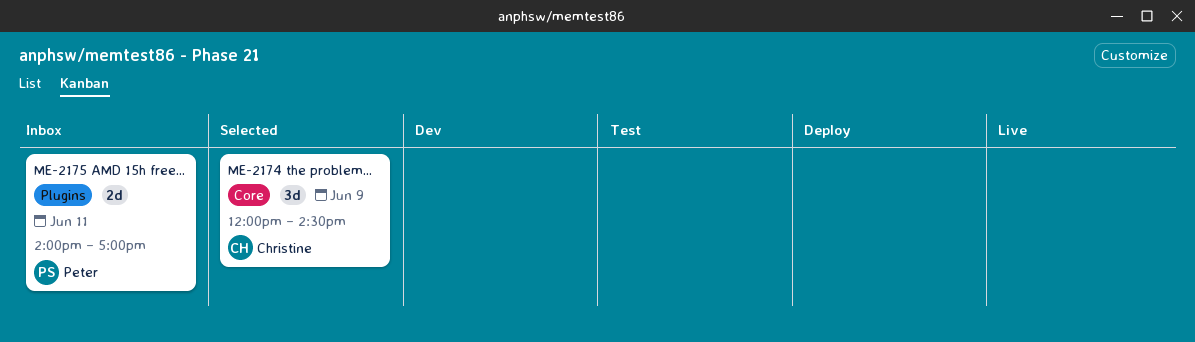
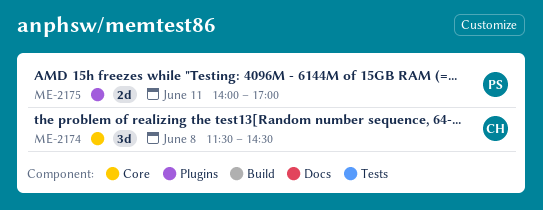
ME-2174, day: Jun 9 -> Jun 8
ME-2174, begins: 12:00 -> 11:30

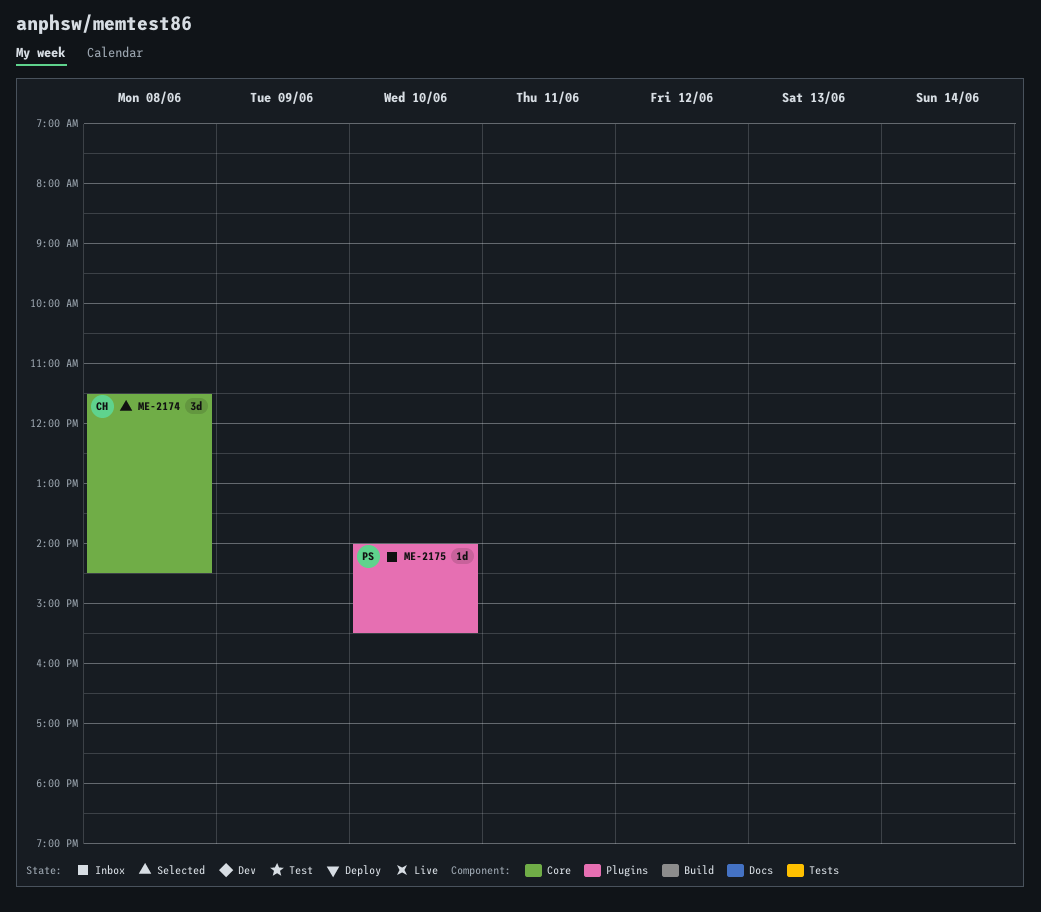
ME-2175, estimate: 2d -> 1d
ME-2175, day: Jun 11 -> Jun 10
ME-2175, ends: 17:00 -> 15:30

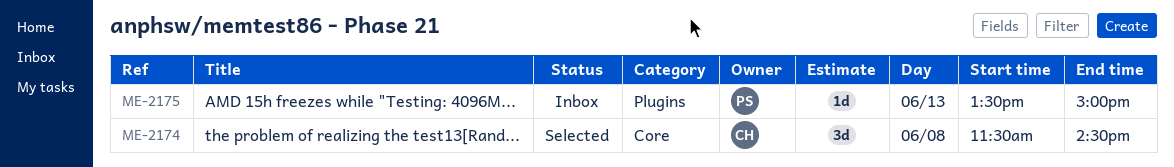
ME-2175, day: Jun 10 -> Jun 13
ME-2175, begins: 14:00 -> 13:30
ME-2175, ends: 15:30 -> 15:00

